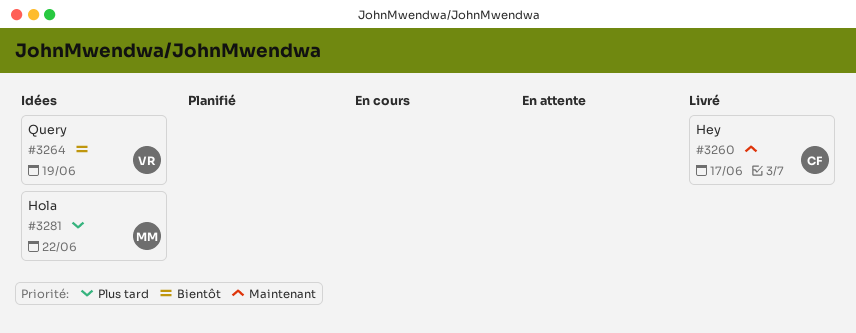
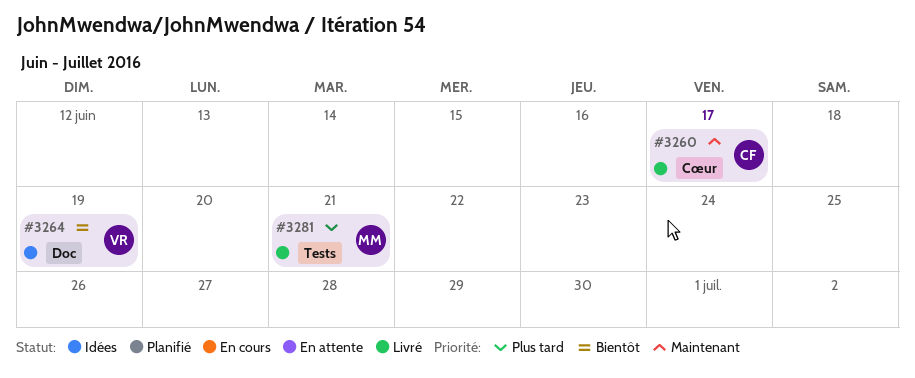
#3281, status: Idées -> Livré
#3281, due: Jun 22 -> Jun 21

